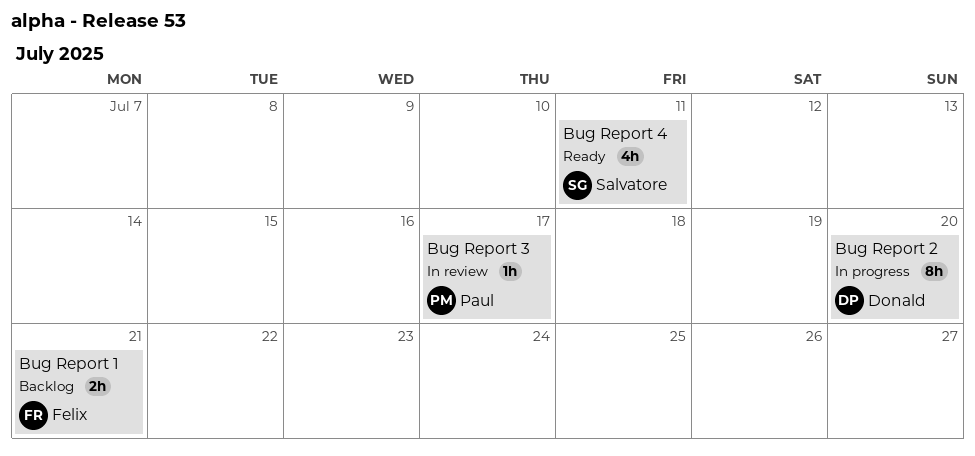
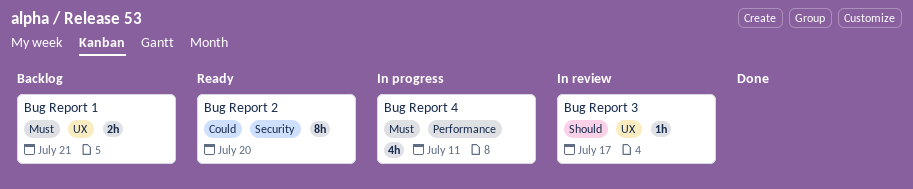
Bug Report 2, status: In progress -> Ready
Bug Report 4, status: Ready -> In progress

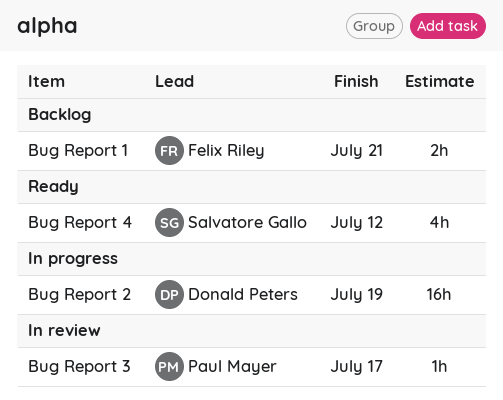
Bug Report 2, status: Ready -> In progress
Bug Report 2, estimate: 8h -> 16h
Bug Report 2, due: Jul 20 -> Jul 19
Bug Report 4, status: In progress -> Ready
Bug Report 4, due: Jul 11 -> Jul 12

